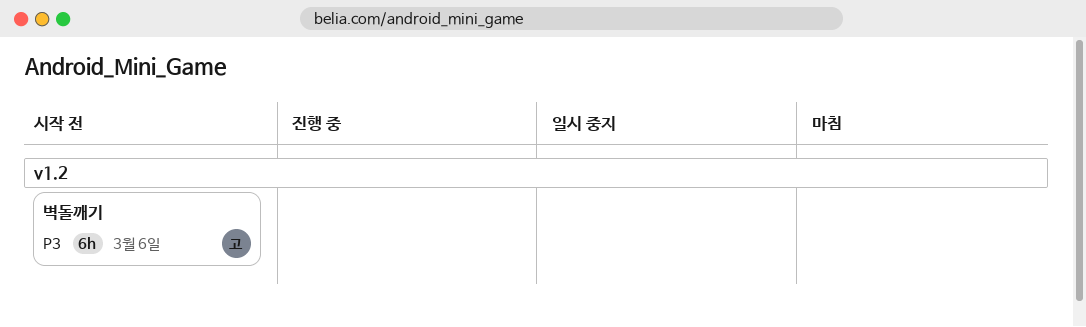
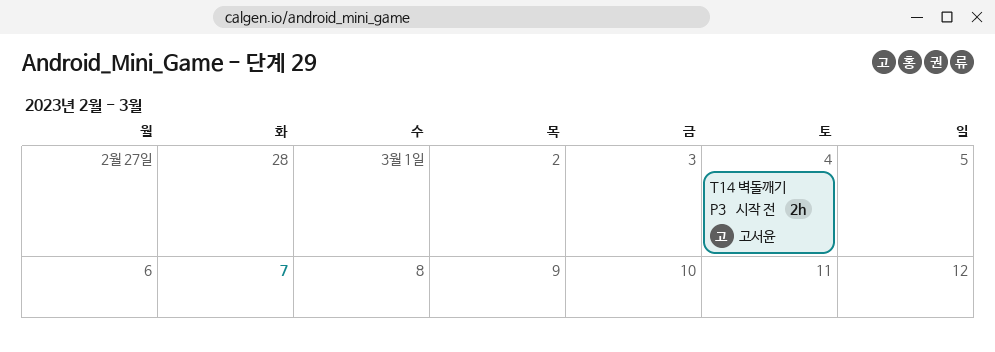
벽돌깨기, estimate: 6h -> 2h
벽돌깨기, due: Mar 6 -> Mar 4

